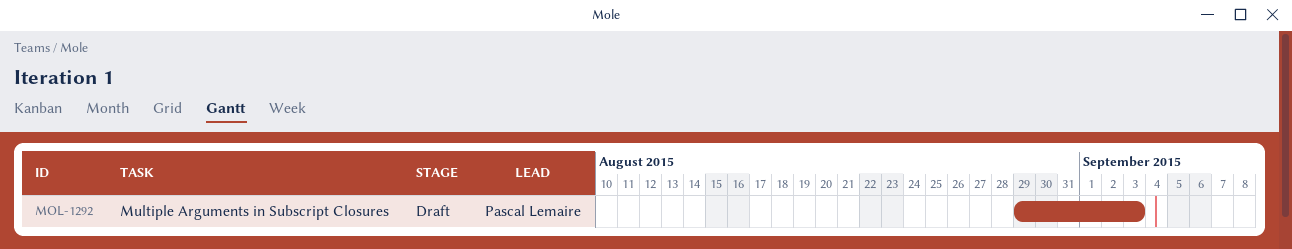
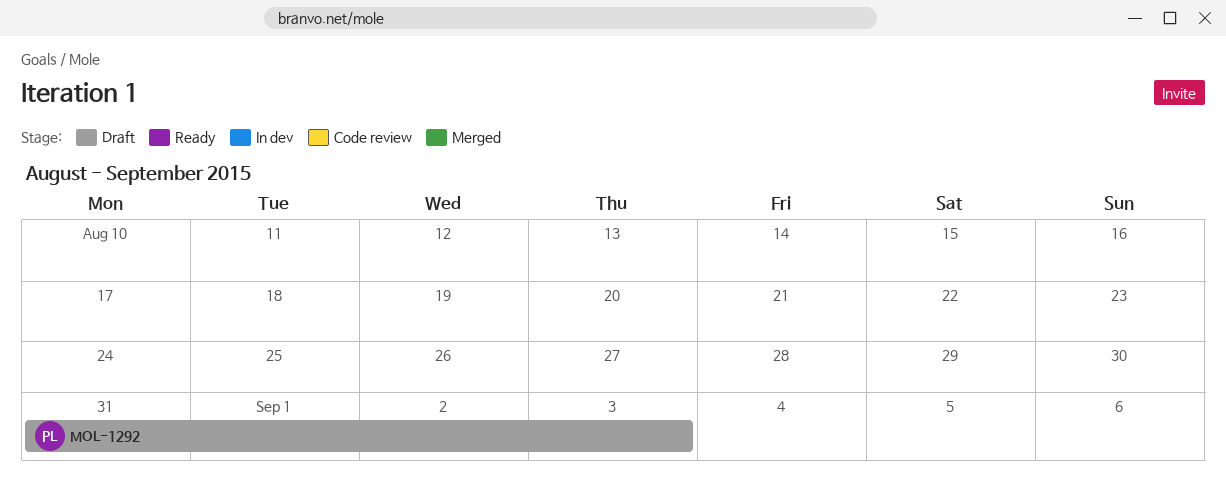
MOL-1292, start: Aug 29 -> Aug 31

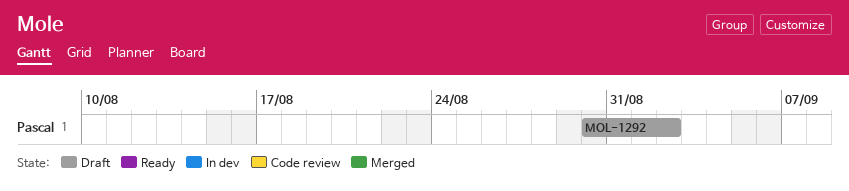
MOL-1292, start: Aug 31 -> Aug 30
MOL-1292, due: Sep 3 -> Sep 2

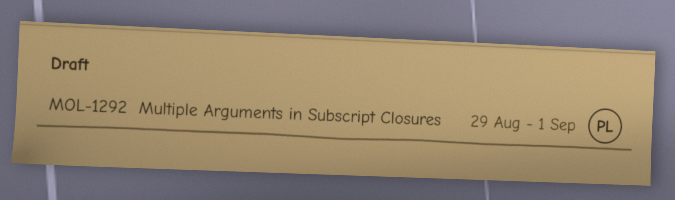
MOL-1292, start: Aug 30 -> Aug 29
MOL-1292, due: Sep 2 -> Sep 1

